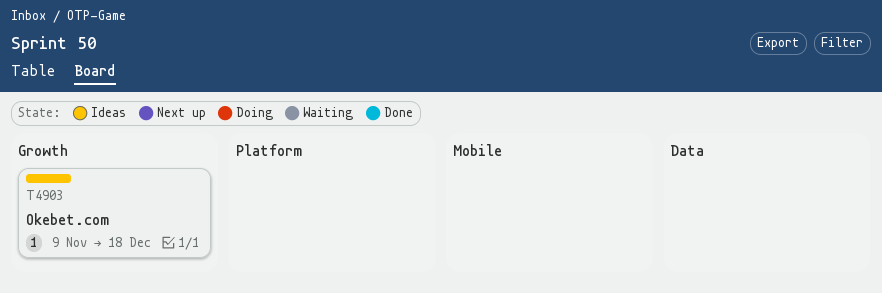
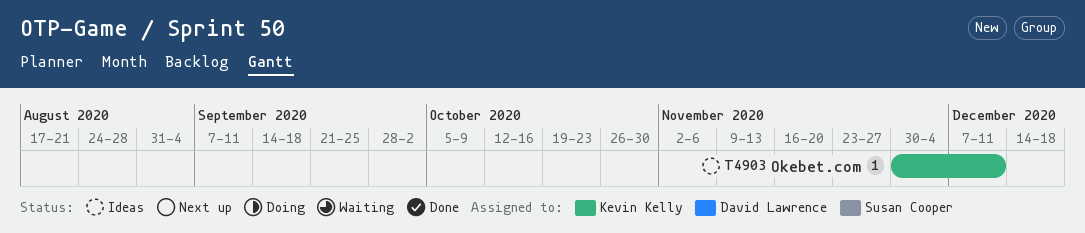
T4903, start: Nov 9 -> Nov 30
T4903, due: Dec 18 -> Dec 11

